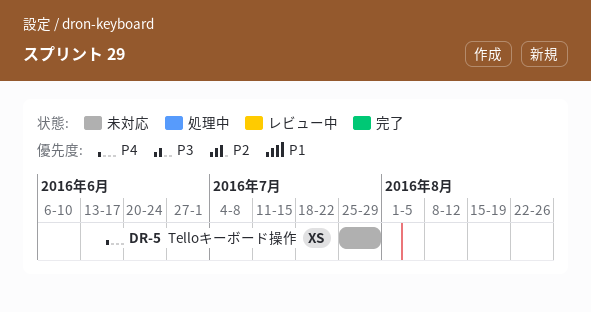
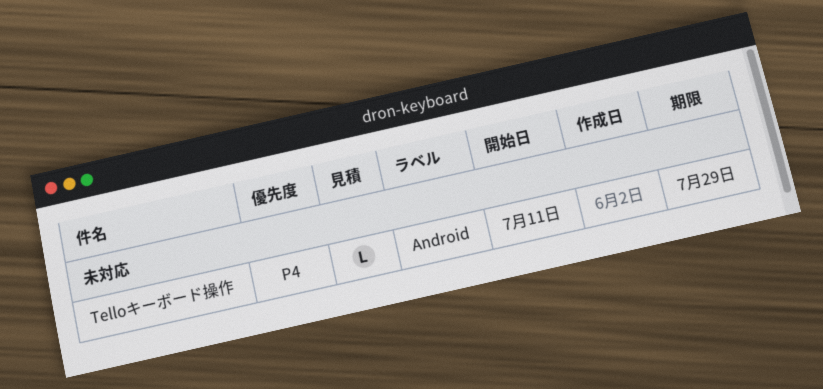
Telloキーボード操作, estimate: XS -> L
Telloキーボード操作, start: Jul 25 -> Jul 11

